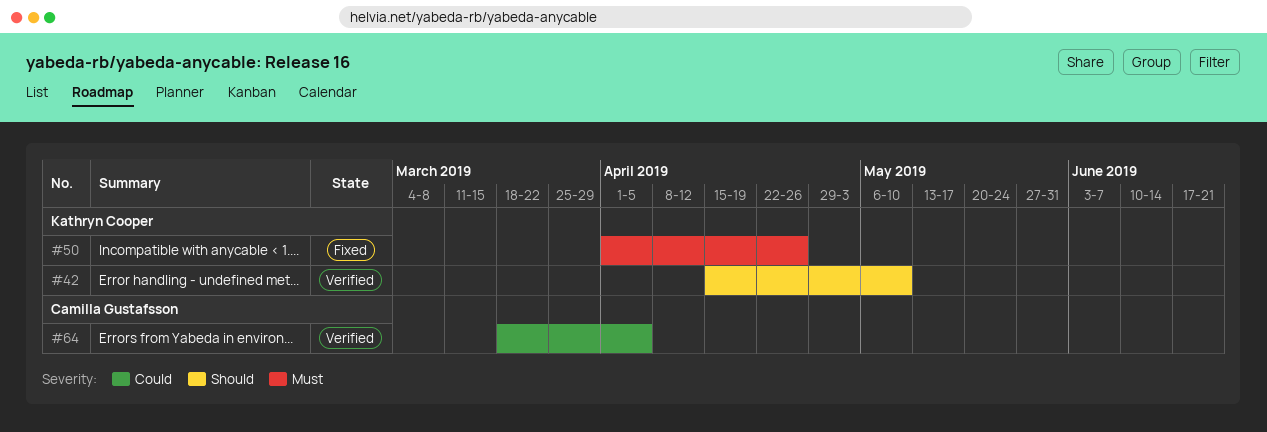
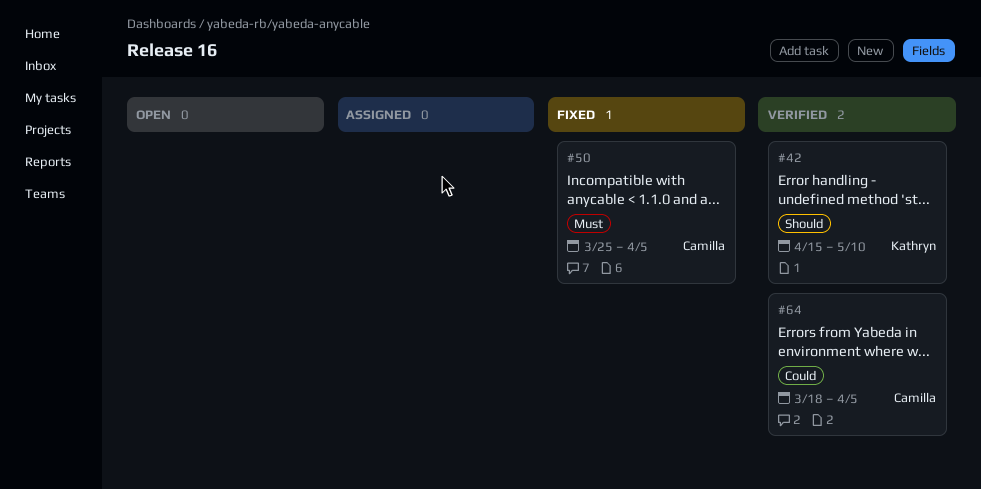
#50, owner: Kathryn Cooper -> Camilla Gustafsson
#50, start: Apr 1 -> Mar 25
#50, due: Apr 26 -> Apr 5

